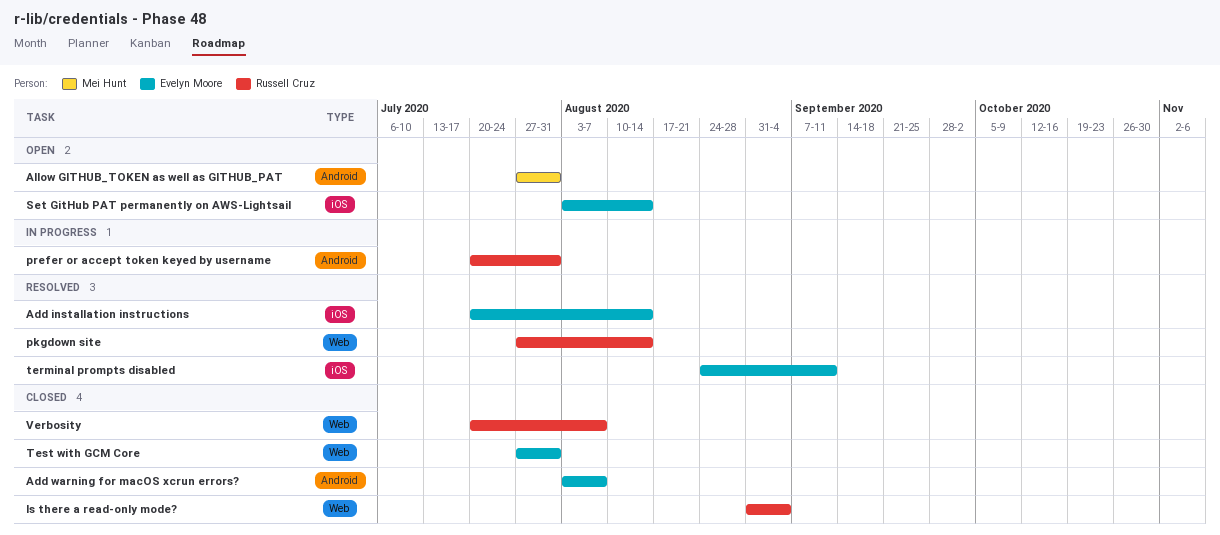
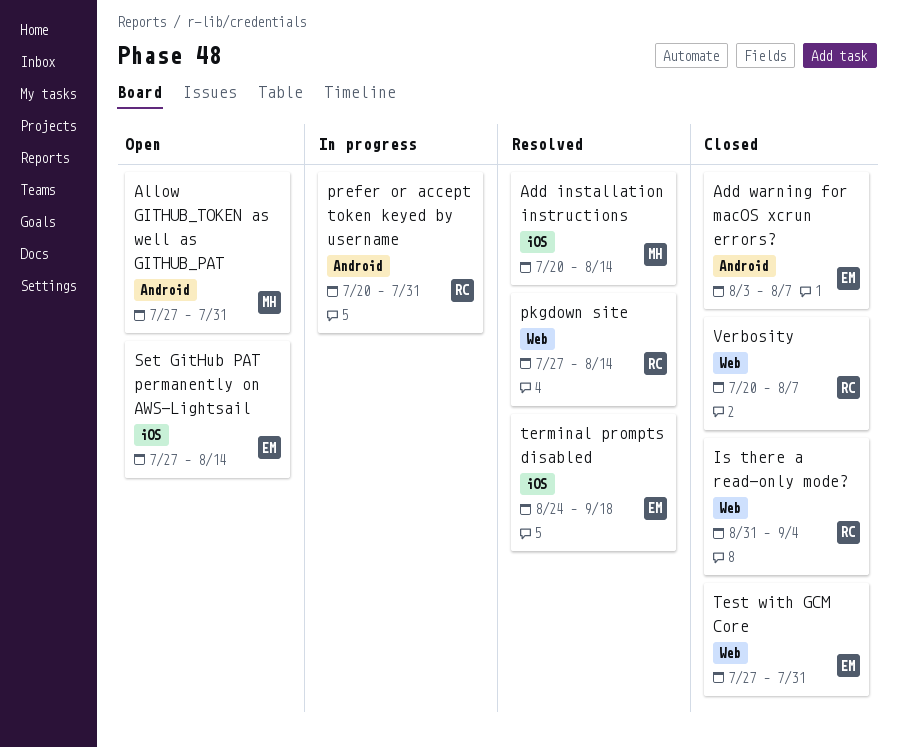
Add installation instructions, owner: Evelyn Moore -> Mei Hunt
Set GitHub PAT permanently on AWS-Lightsail, start: Aug 3 -> Jul 27
terminal prompts disabled, due: Sep 11 -> Sep 18

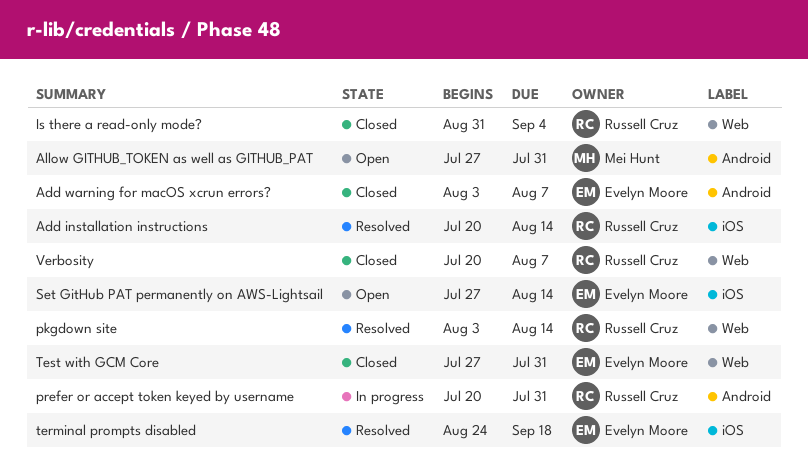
Add installation instructions, owner: Mei Hunt -> Russell Cruz
pkgdown site, start: Jul 27 -> Aug 3

